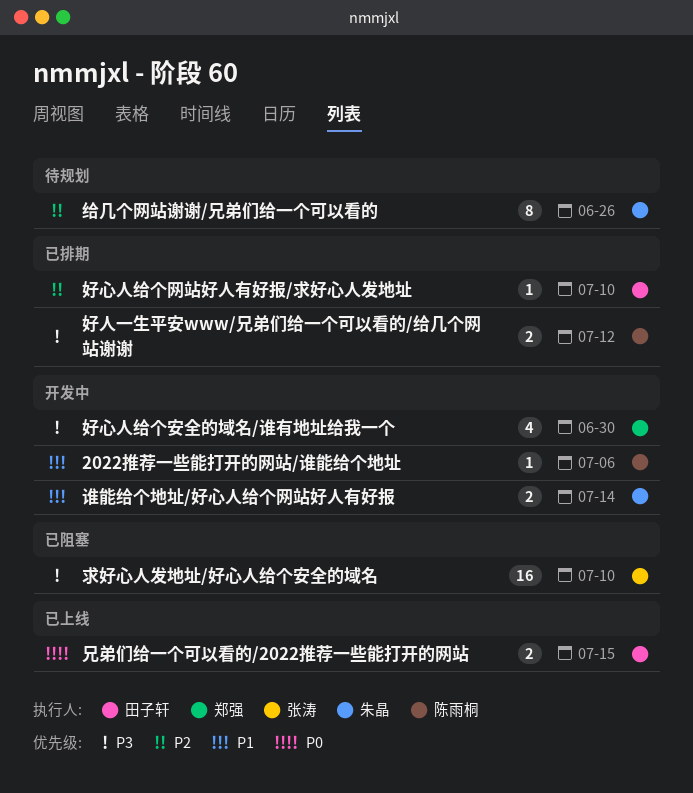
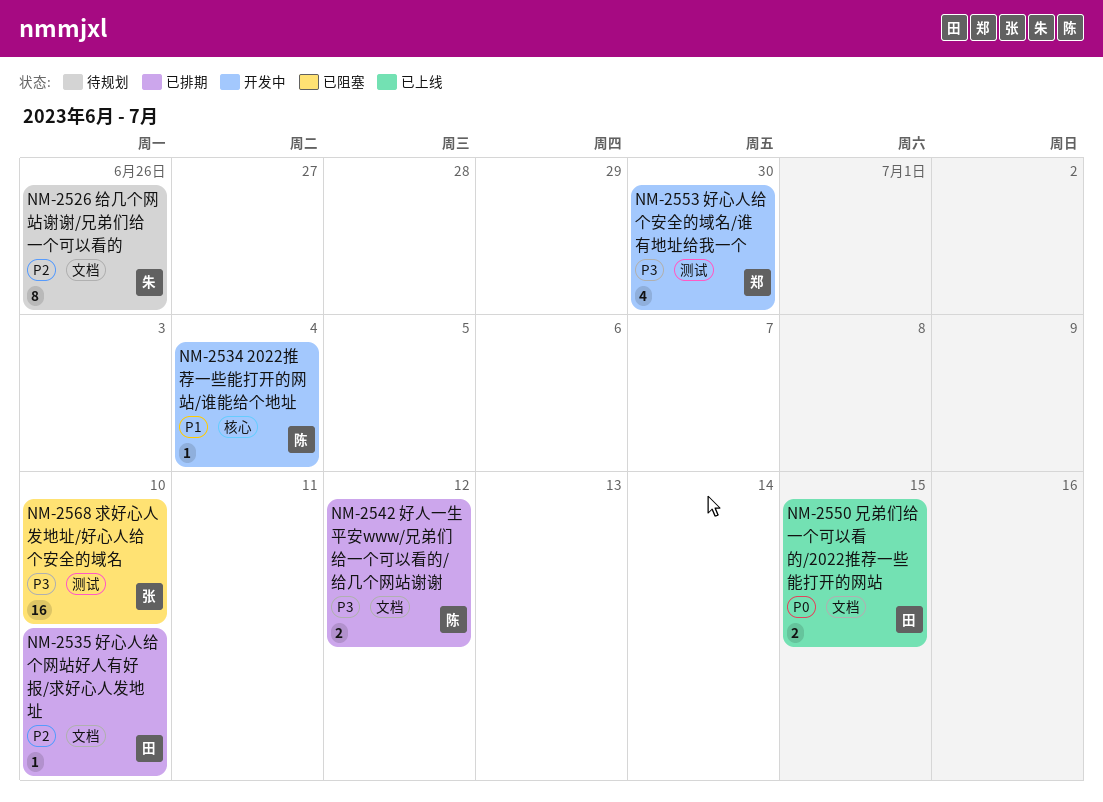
2022推荐一些能打开的网站/谁能给个地址, due: Jul 6 -> Jul 4
谁能给个地址/好心人给个网站好人有好报: present -> none

